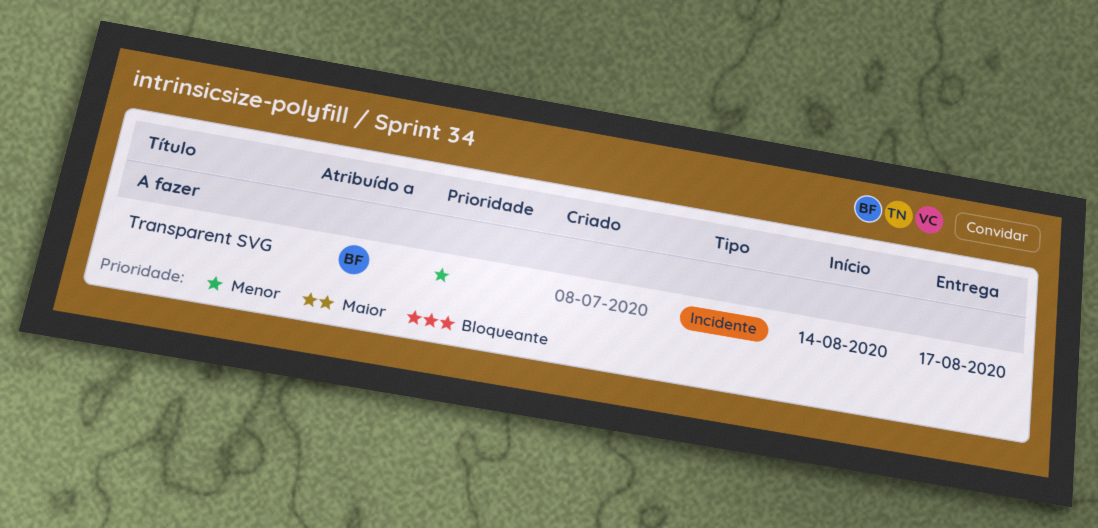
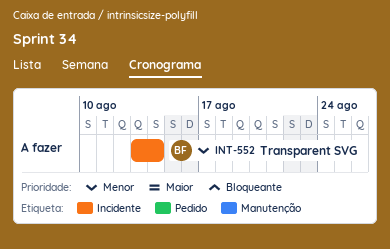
Transparent SVG, start: Aug 14 -> Aug 13
Transparent SVG, due: Aug 17 -> Aug 14

